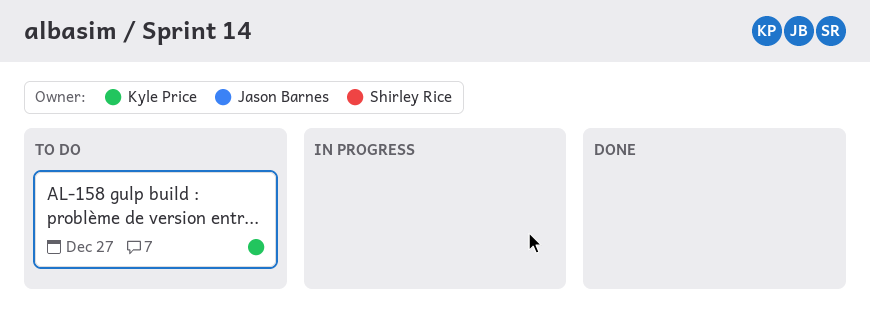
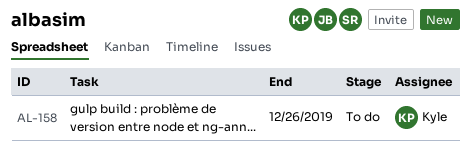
AL-158, due: Dec 27 -> Dec 26

